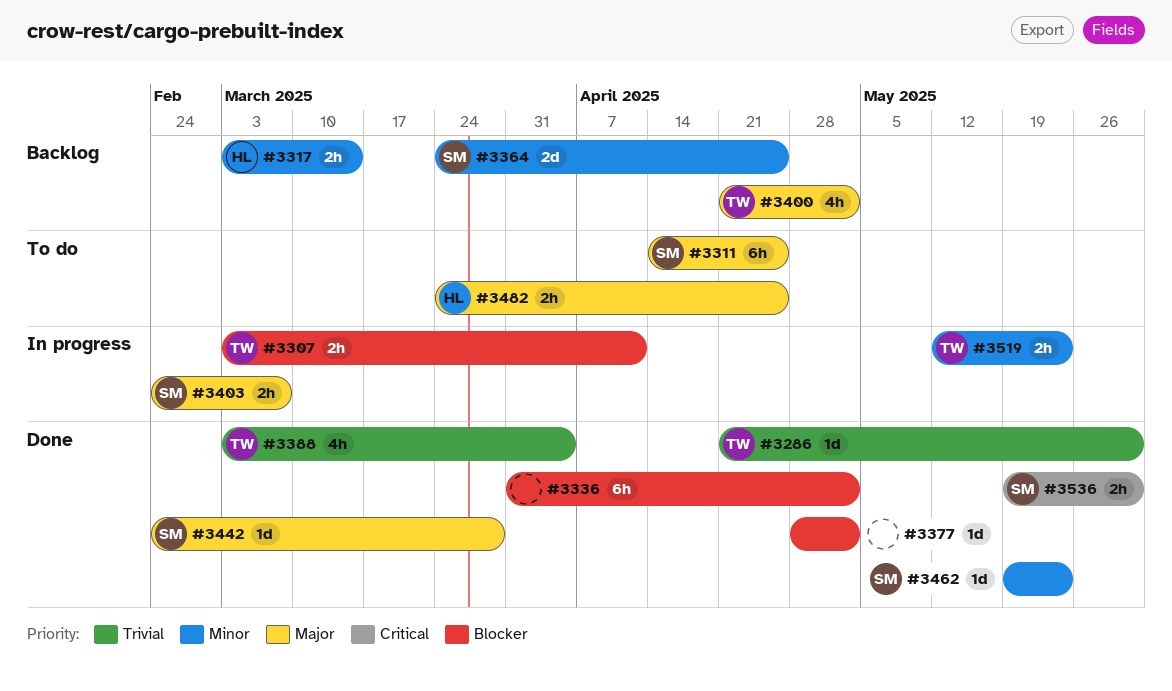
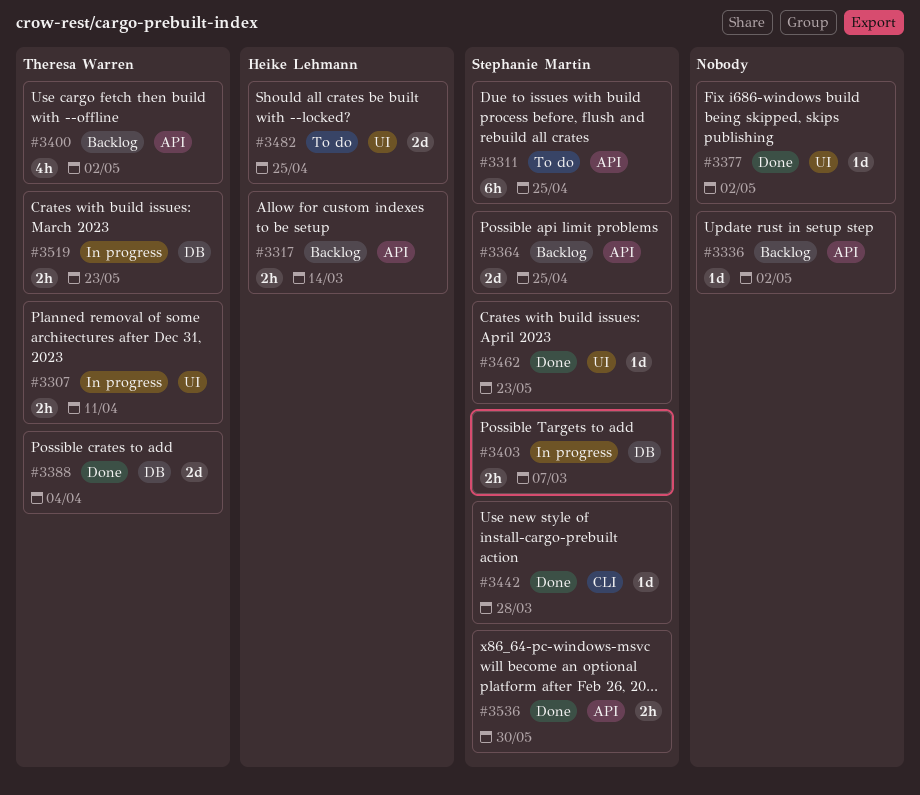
#3286: present -> none
#3336, status: Done -> Backlog
#3336, estimate: 6h -> 1d
#3388, estimate: 4h -> 2d
#3482, estimate: 2h -> 2d

